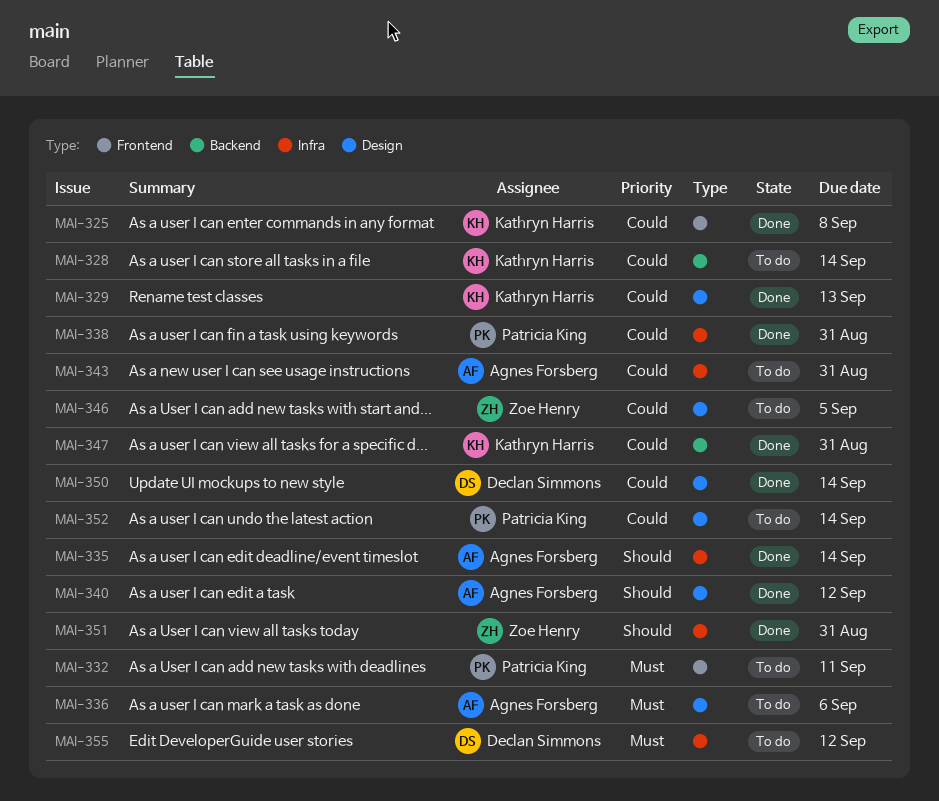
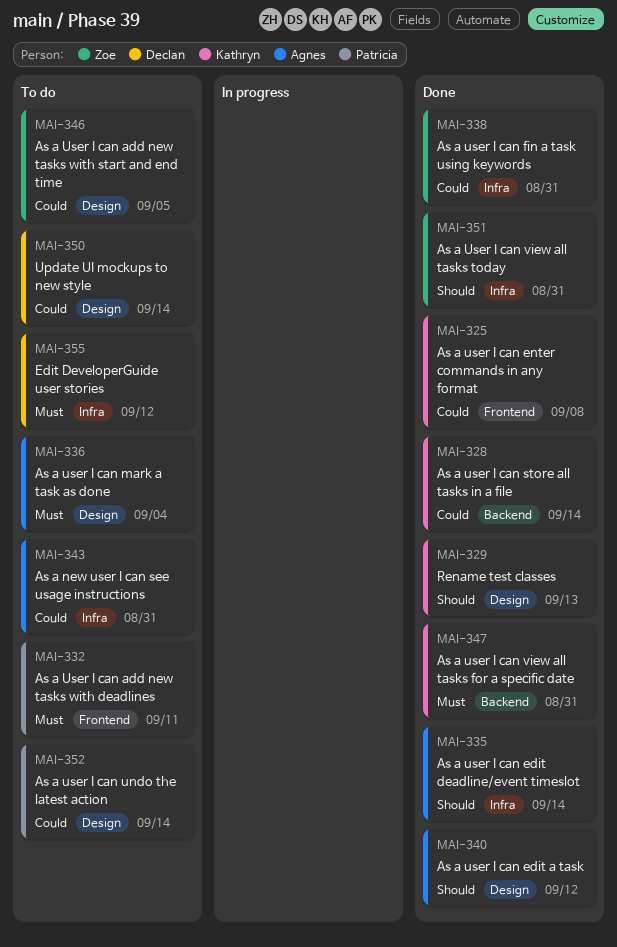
MAI-328, status: To do -> Done
MAI-329, priority: Could -> Should
MAI-336, due: Sep 6 -> Sep 4
MAI-338, owner: Patricia King -> Zoe Henry
MAI-347, priority: Could -> Must
MAI-350, status: Done -> To do

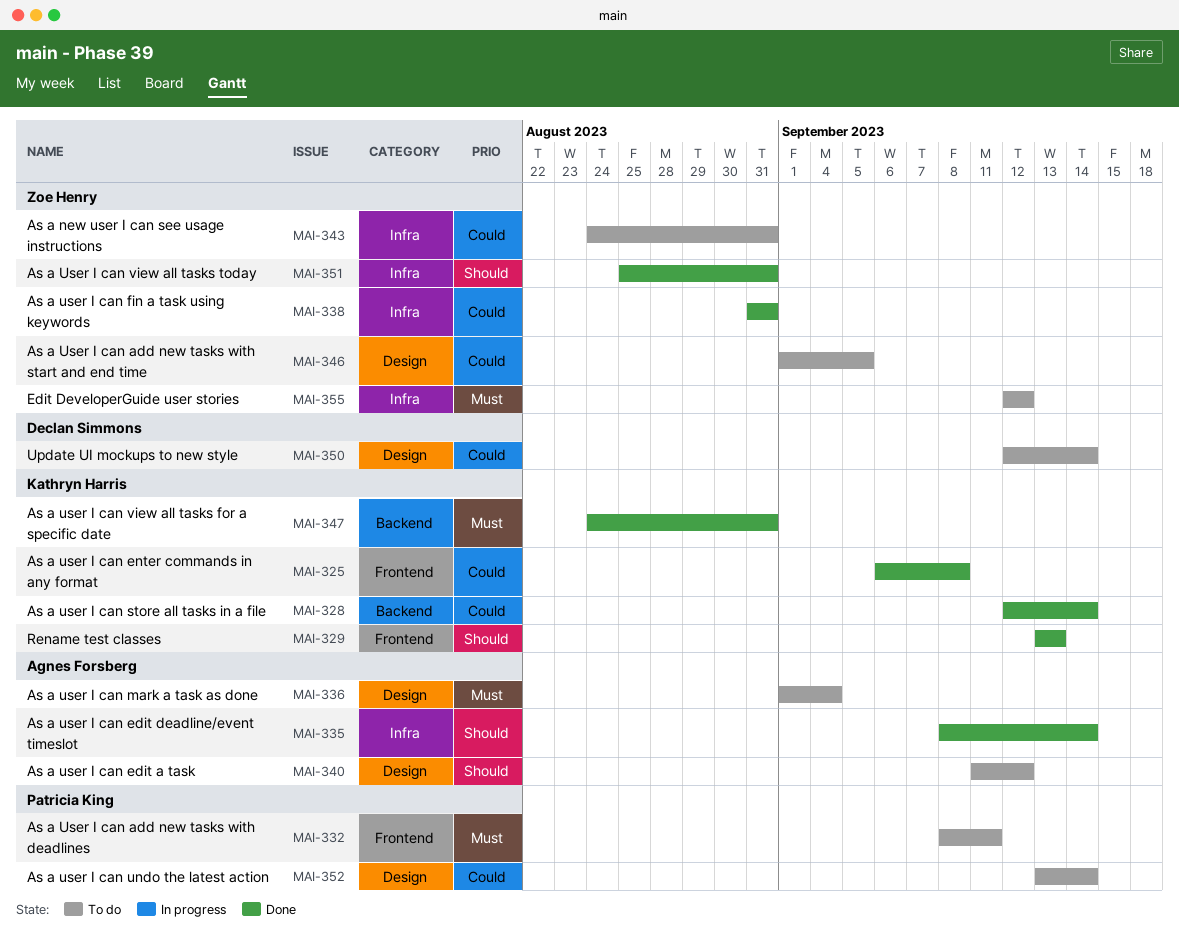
MAI-329, label: Design -> Frontend
MAI-340, status: Done -> To do
MAI-343, owner: Agnes Forsberg -> Zoe Henry
MAI-355, owner: Declan Simmons -> Zoe Henry

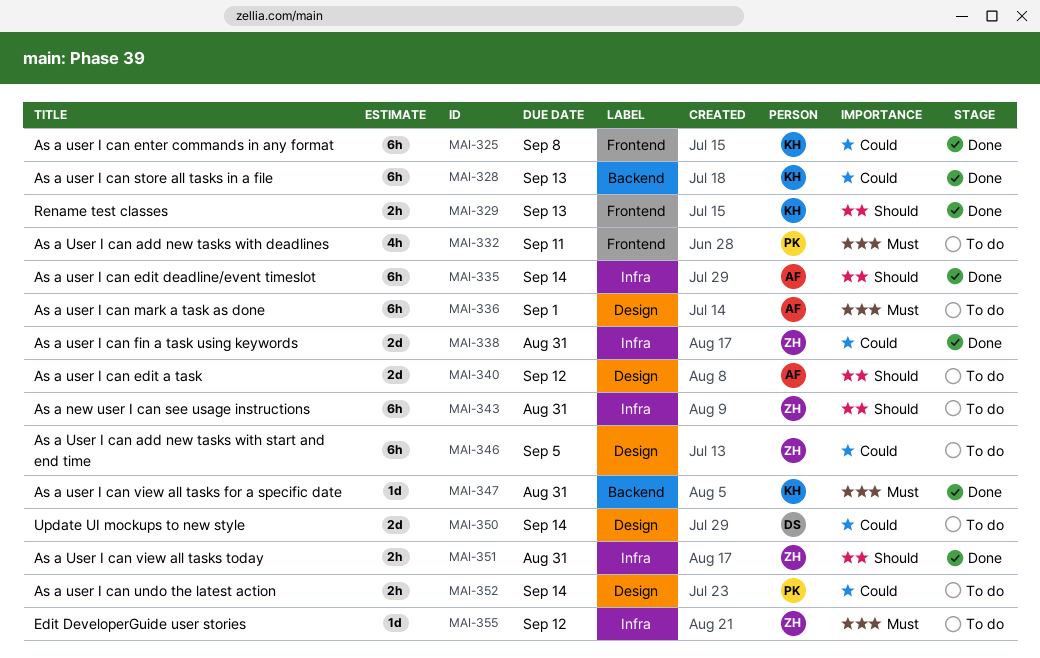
MAI-328, due: Sep 14 -> Sep 13
MAI-336, due: Sep 4 -> Sep 1
MAI-343, priority: Could -> Should

